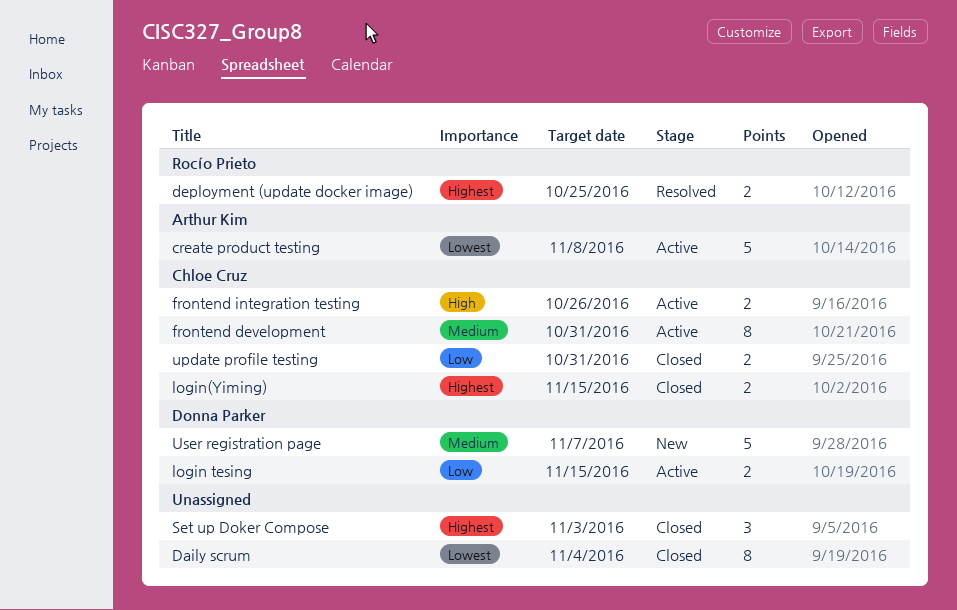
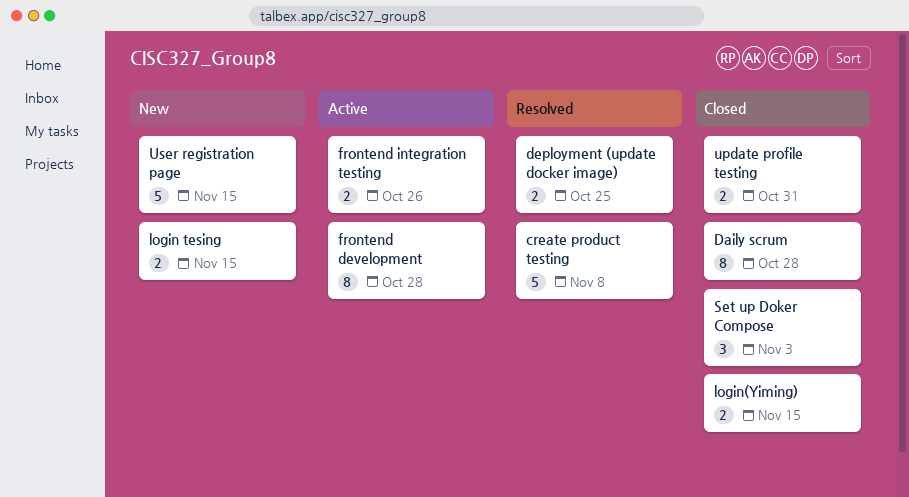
create product testing, status: Active -> Resolved
Daily scrum, due: Nov 4 -> Oct 28
frontend development, due: Oct 31 -> Oct 28
login tesing, status: Active -> New
User registration page, due: Nov 7 -> Nov 15

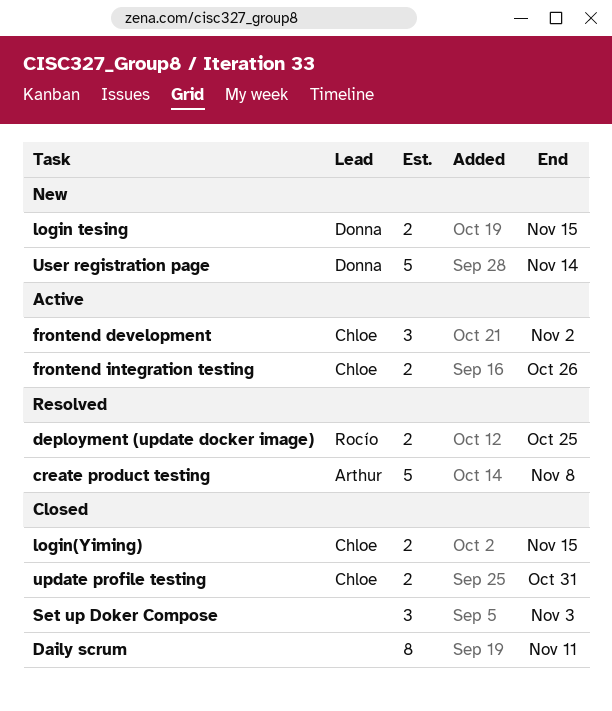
Daily scrum, due: Oct 28 -> Nov 11
frontend development, estimate: 8 -> 3
frontend development, due: Oct 28 -> Nov 2
User registration page, due: Nov 15 -> Nov 14

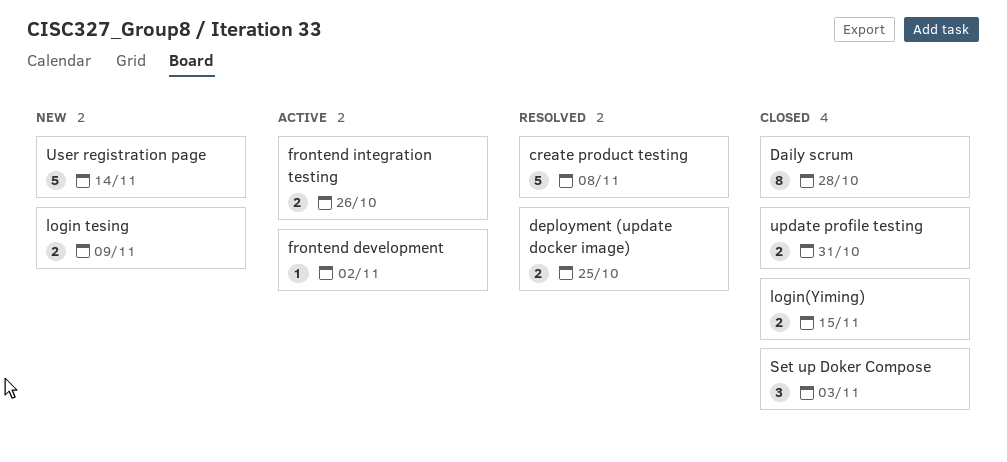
Daily scrum, due: Nov 11 -> Oct 28
frontend development, estimate: 3 -> 1
login tesing, due: Nov 15 -> Nov 9

